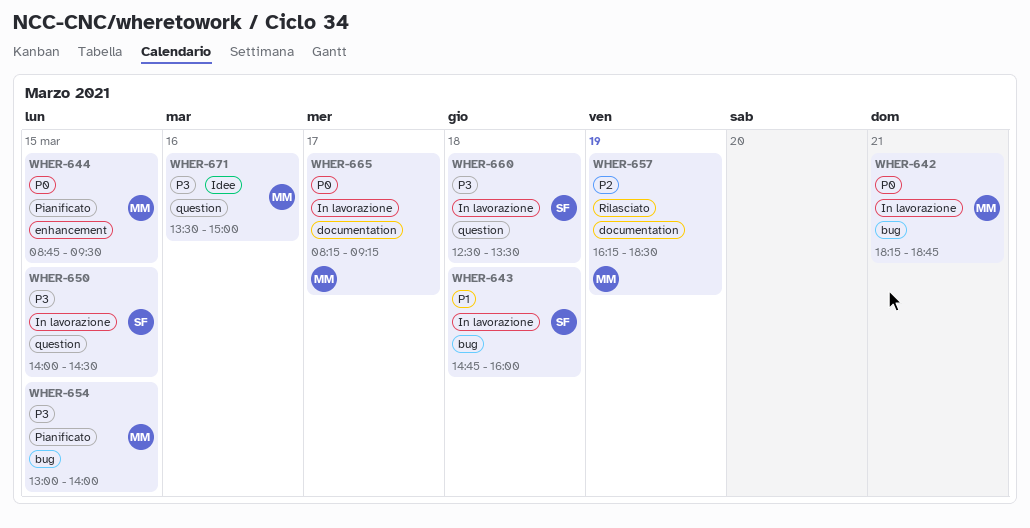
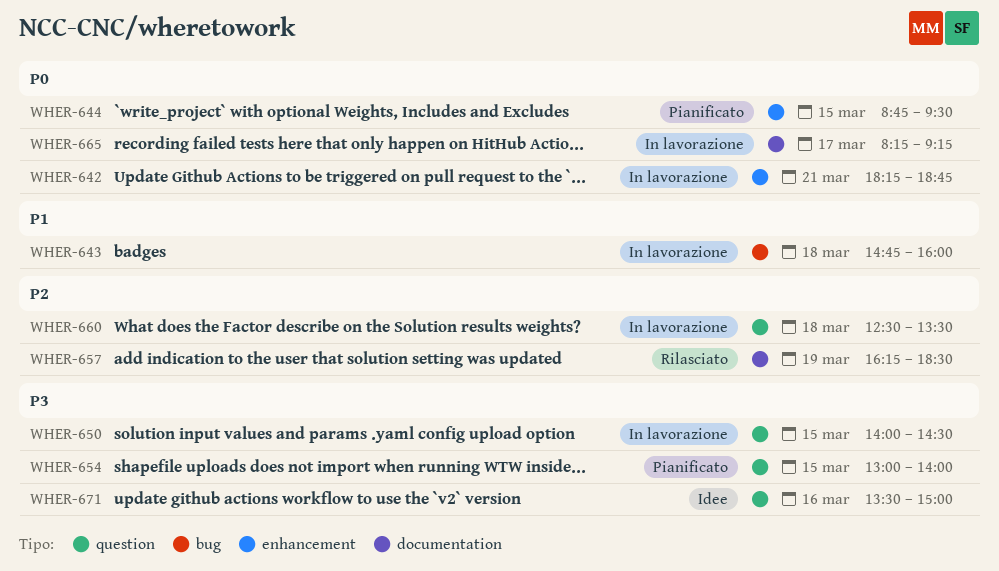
WHER-642, label: bug -> enhancement
WHER-654, label: bug -> question
WHER-660, priority: P3 -> P2

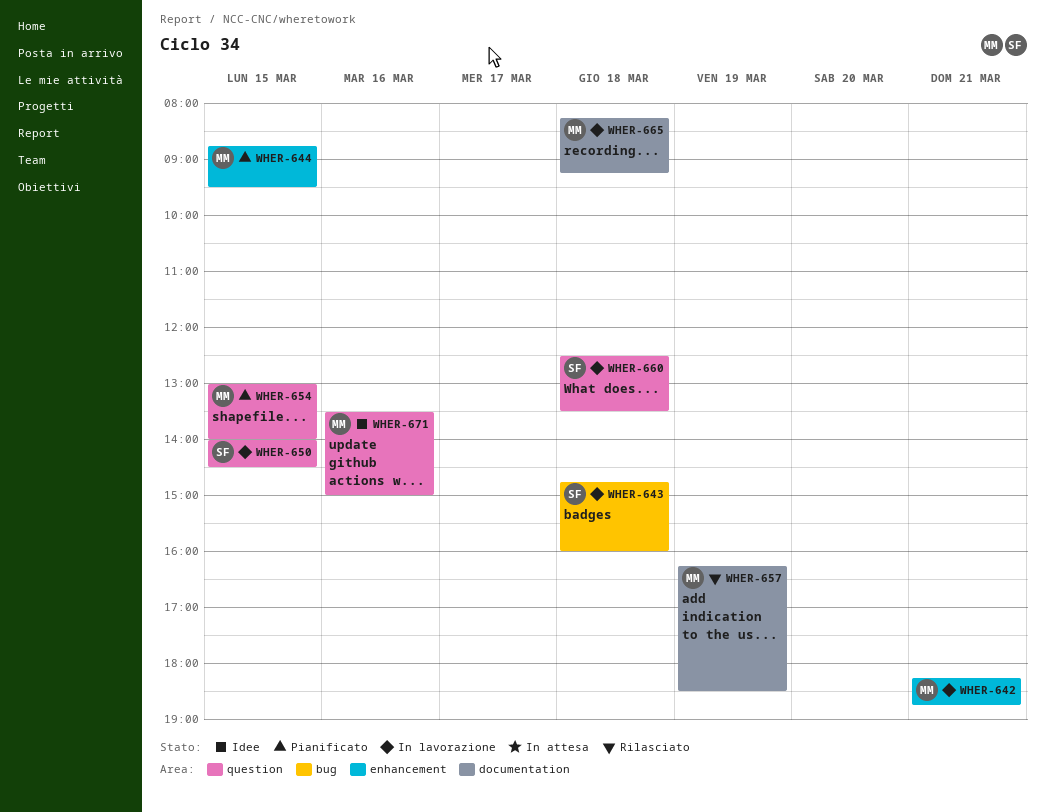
WHER-665, day: Mar 17 -> Mar 18

